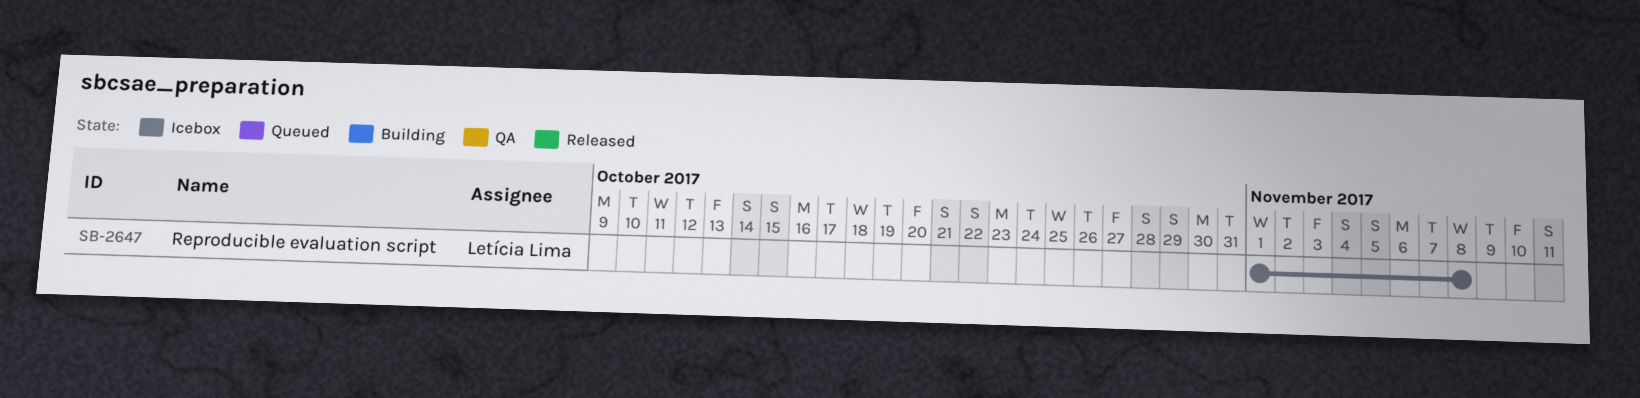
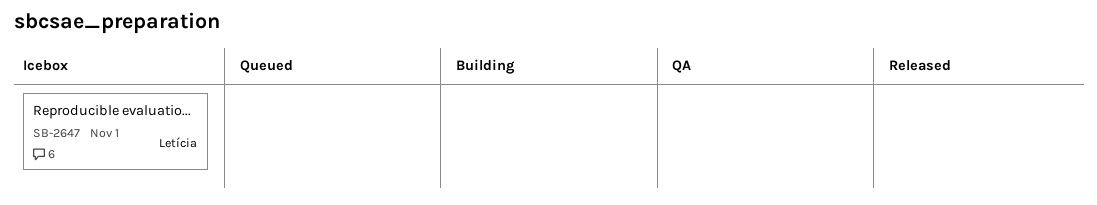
SB-2647, due: Nov 8 -> Nov 1

